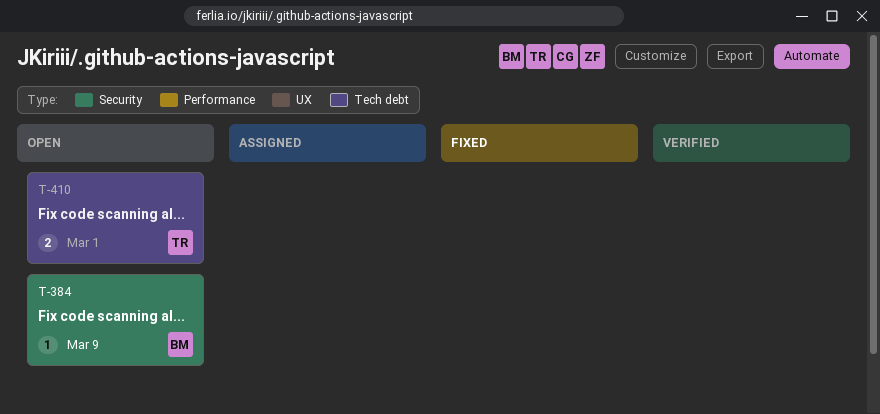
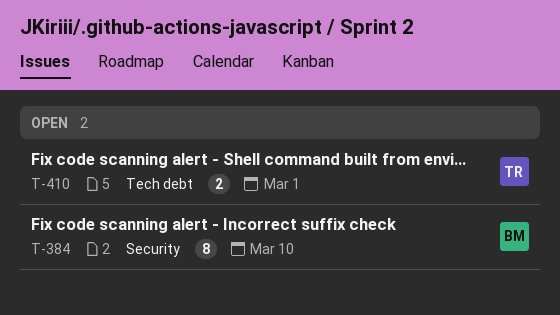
T-384, estimate: 1 -> 8
T-384, due: Mar 9 -> Mar 10

